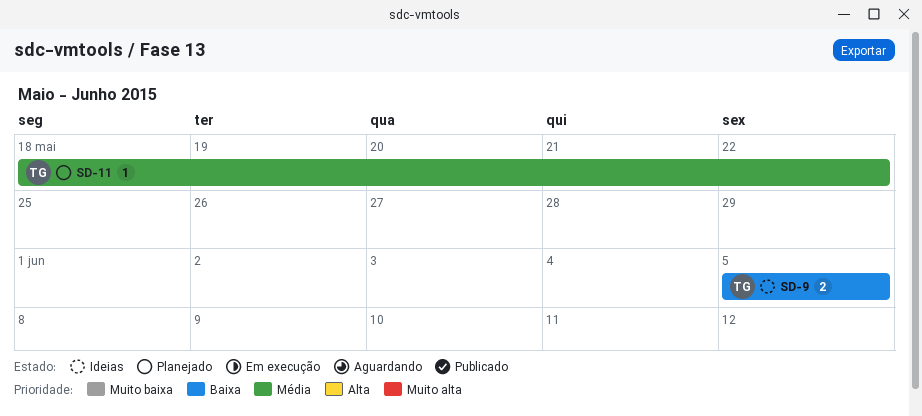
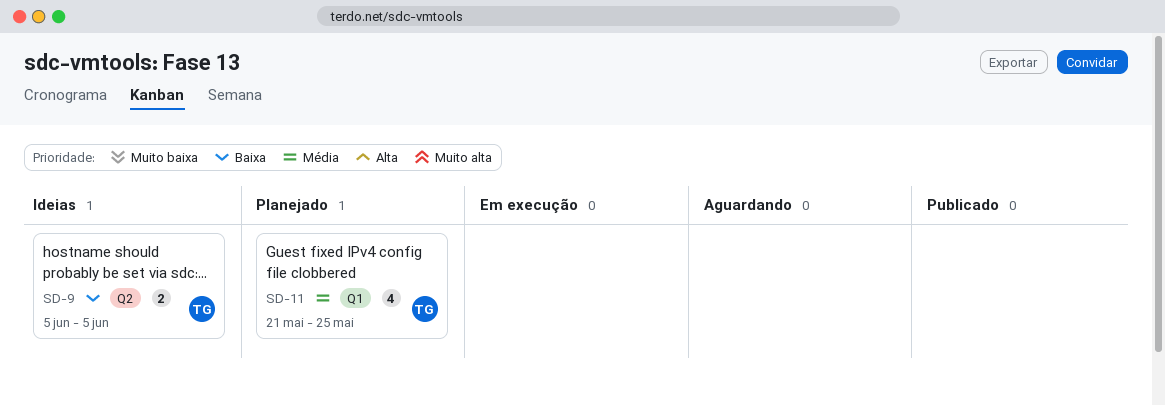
SD-11, estimate: 1 -> 4
SD-11, start: May 18 -> May 21
SD-11, due: May 22 -> May 25

